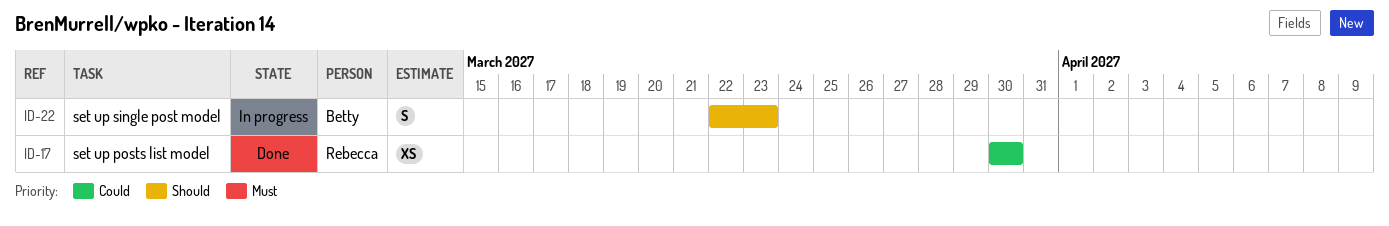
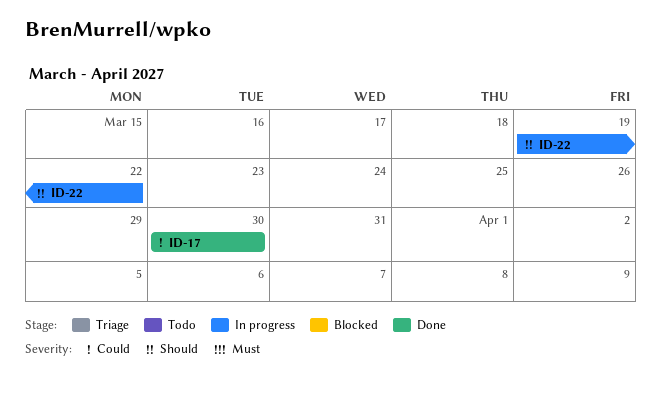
ID-22, start: Mar 22 -> Mar 19
ID-22, due: Mar 23 -> Mar 22

